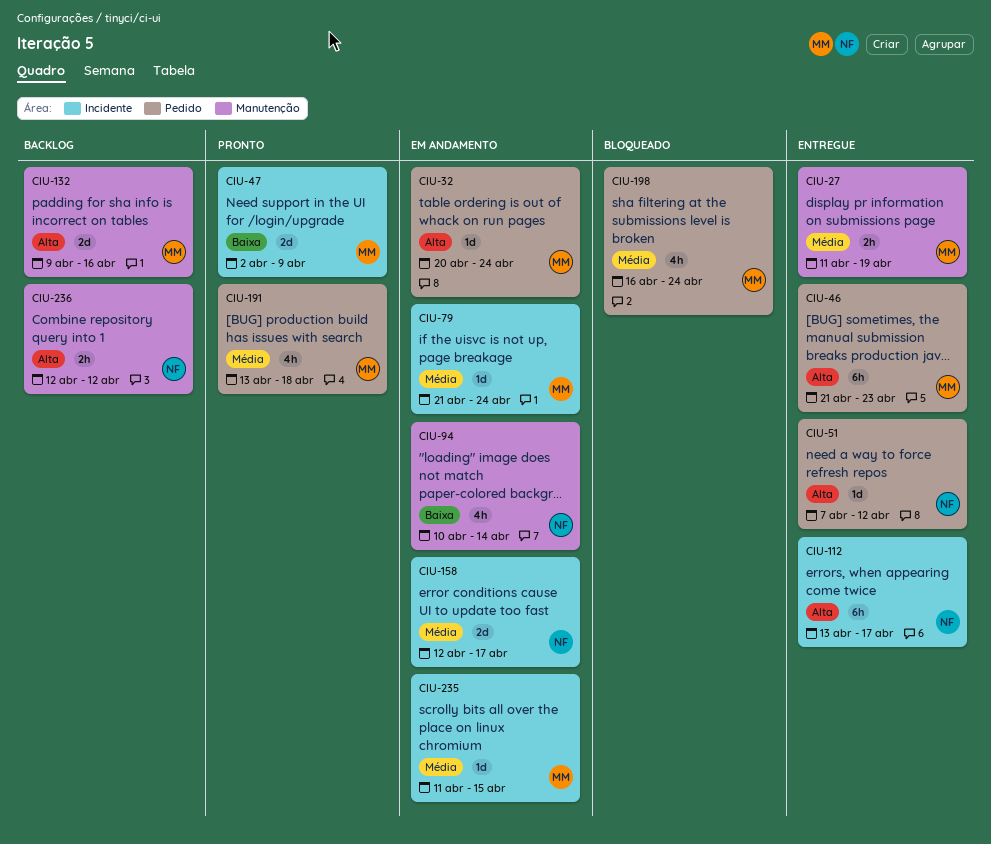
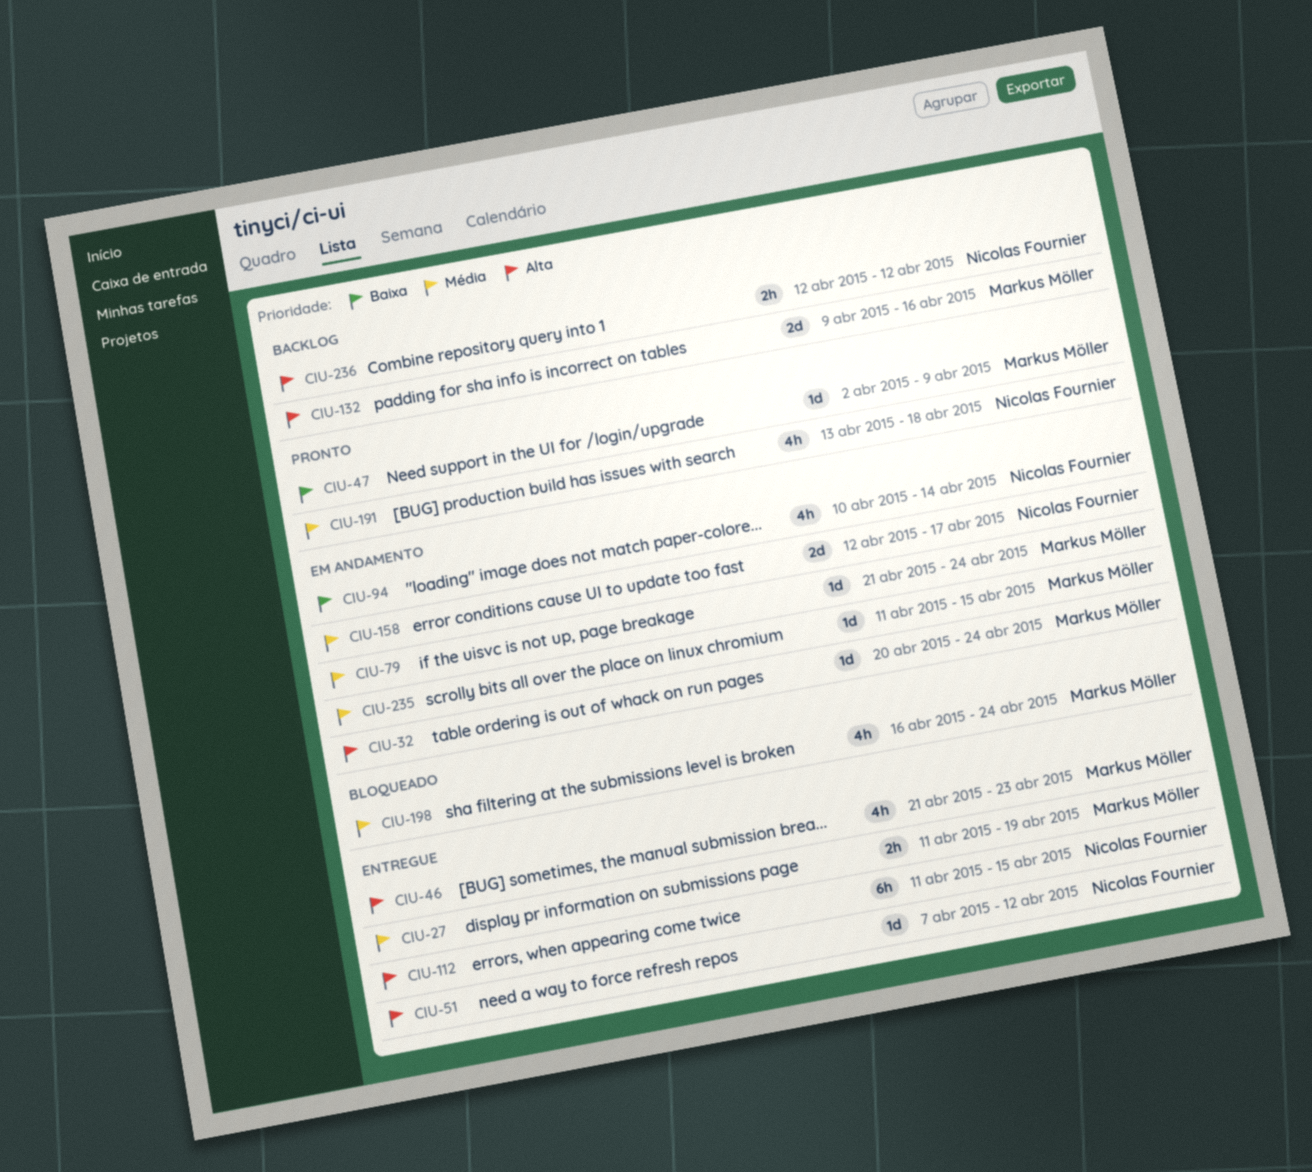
CIU-46, estimate: 6h -> 4h
CIU-47, estimate: 2d -> 1d
CIU-112, start: Apr 13 -> Apr 11
CIU-112, due: Apr 17 -> Apr 15
CIU-191, owner: Markus Möller -> Nicolas Fournier

